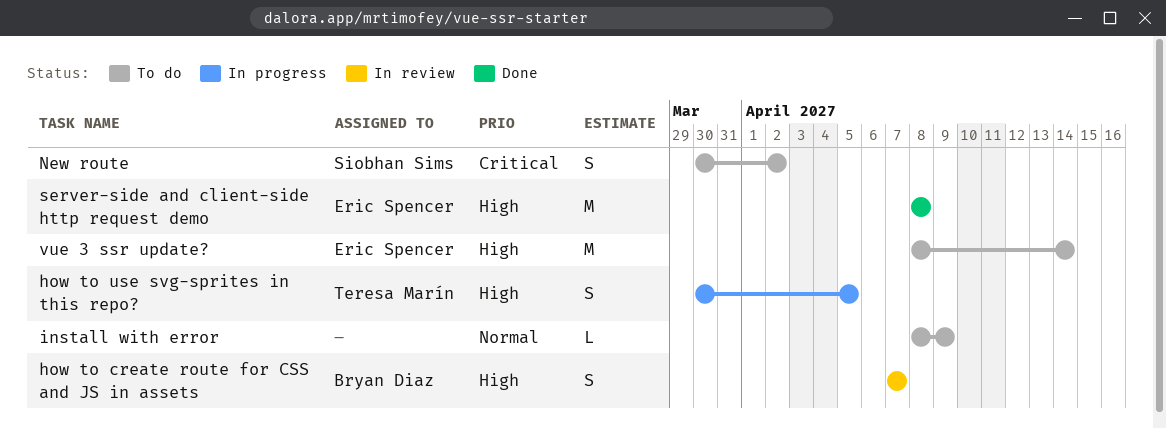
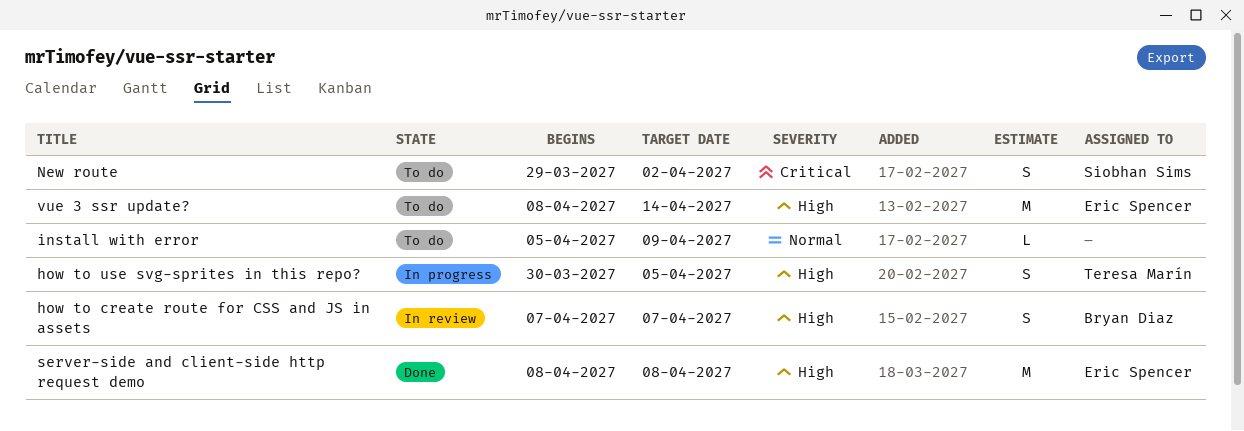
install with error, start: Apr 8 -> Apr 5
New route, start: Mar 30 -> Mar 29

